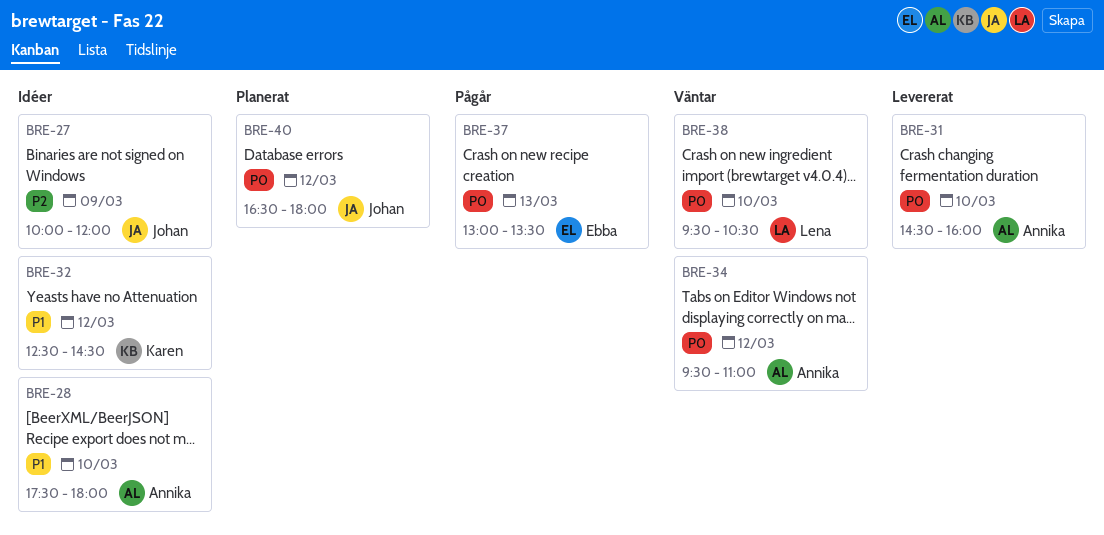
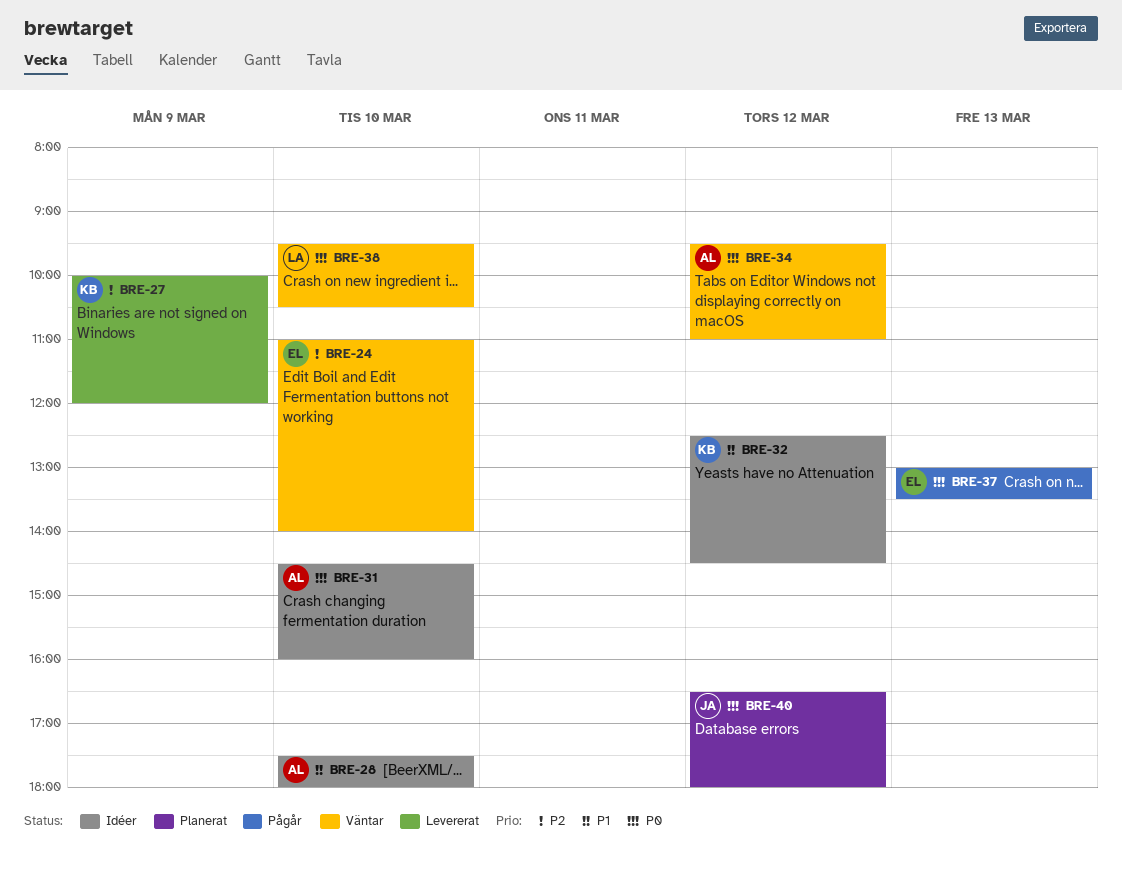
BRE-24: none -> present
BRE-27, status: Idéer -> Levererat
BRE-27, owner: Johan -> Karen
BRE-31, status: Levererat -> Idéer

